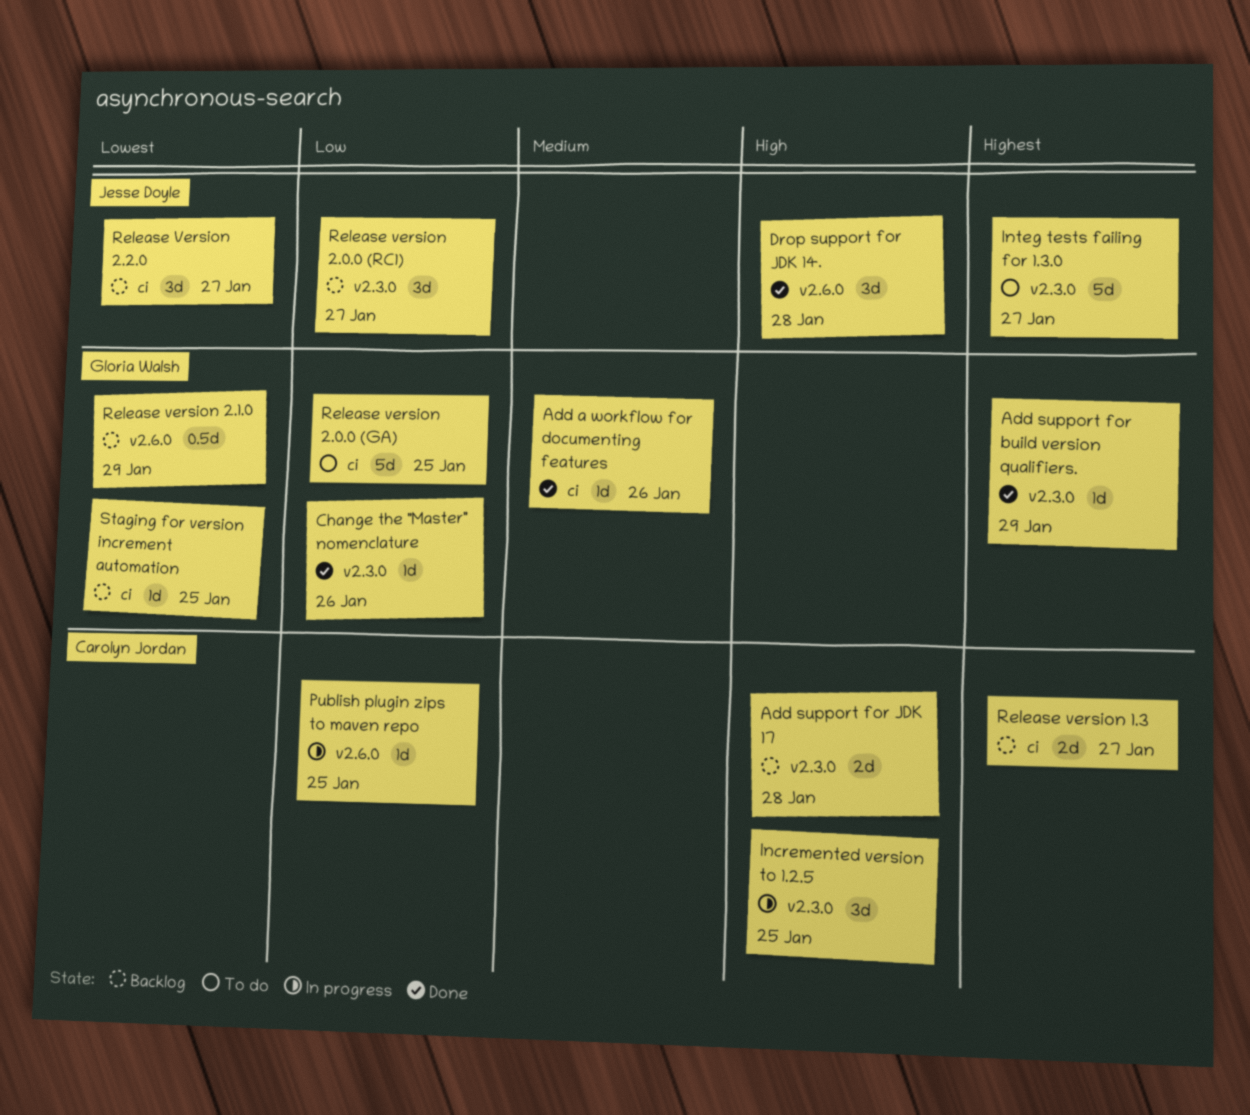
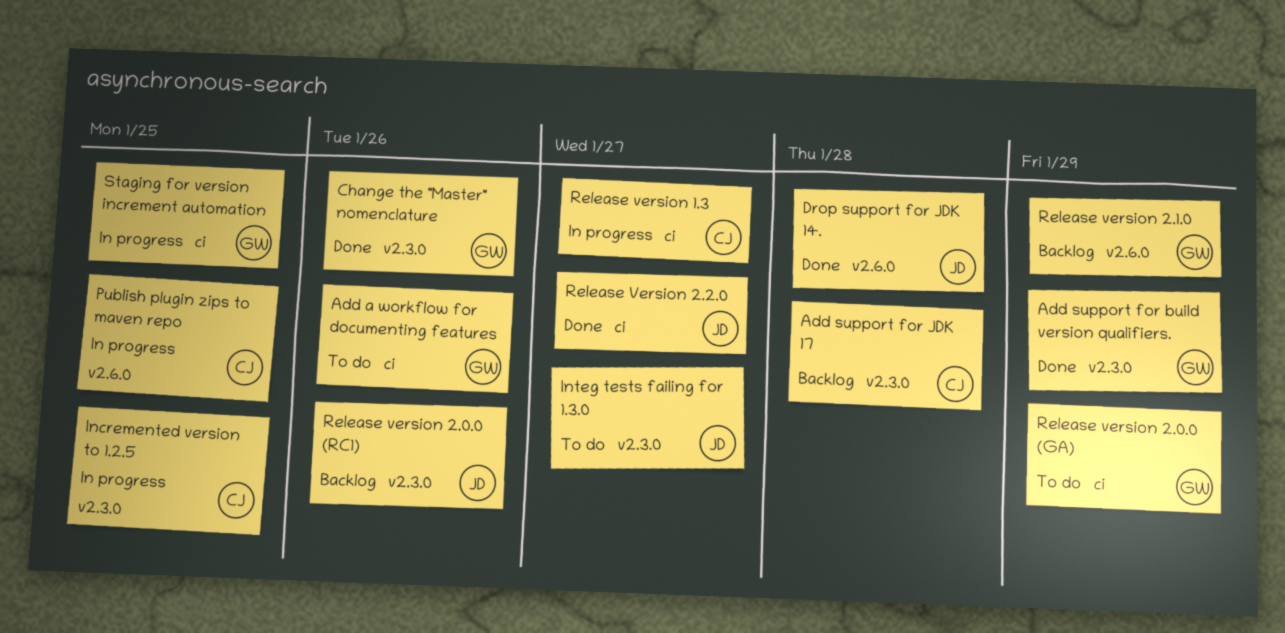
Add a workflow for documenting features, status: Done -> To do
Release version 1.3, status: Backlog -> In progress
Release version 2.0.0 (GA), due: Jan 25 -> Jan 29
Release version 2.0.0 (RC1), due: Jan 27 -> Jan 26
Release Version 2.2.0, status: Backlog -> Done
Staging for version increment automation, status: Backlog -> In progress

